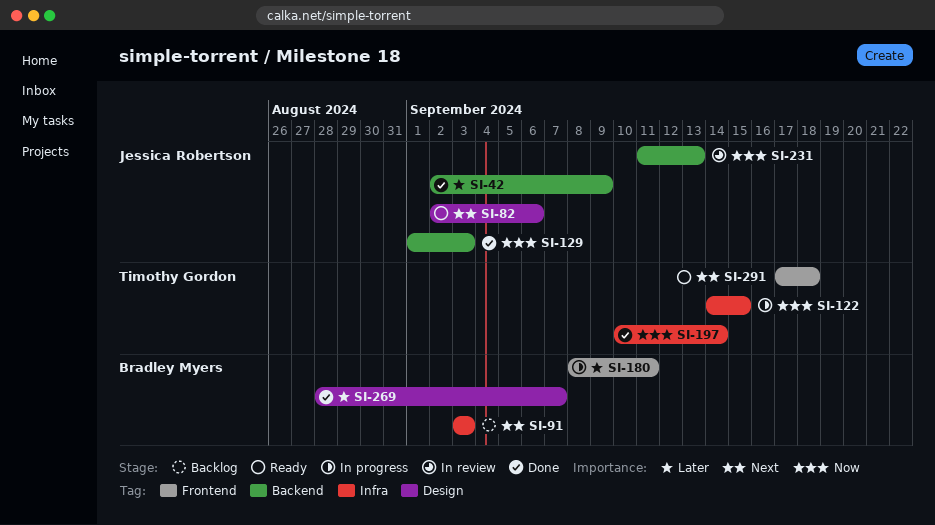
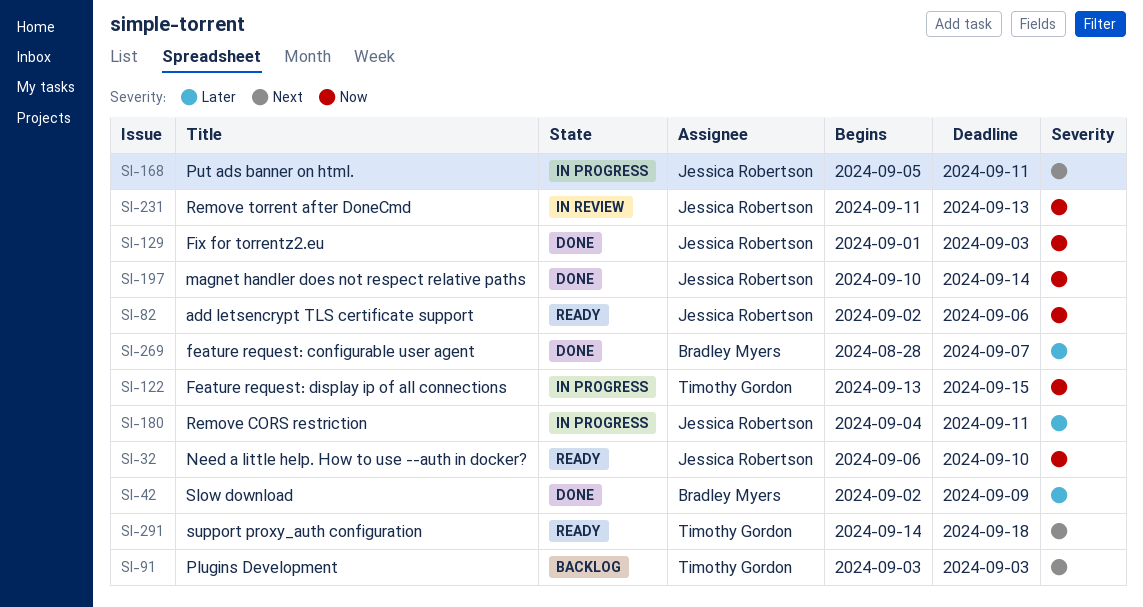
SI-32: none -> present
SI-42, owner: Jessica Robertson -> Bradley Myers
SI-82, priority: Next -> Now
SI-91, owner: Bradley Myers -> Timothy Gordon
SI-122, start: Sep 14 -> Sep 13
SI-168: none -> present
SI-180, owner: Bradley Myers -> Jessica Robertson
SI-180, start: Sep 8 -> Sep 4
SI-197, owner: Timothy Gordon -> Jessica Robertson
SI-291, start: Sep 17 -> Sep 14

